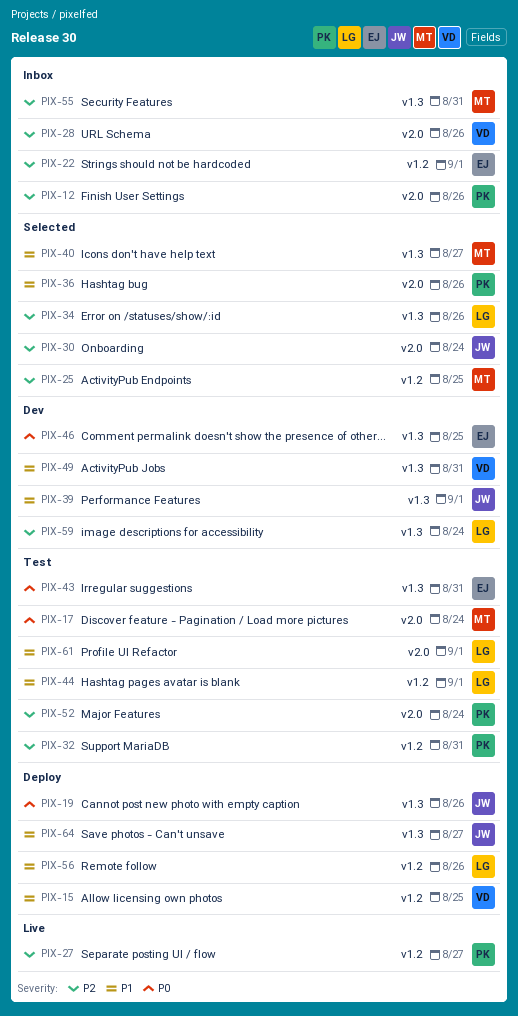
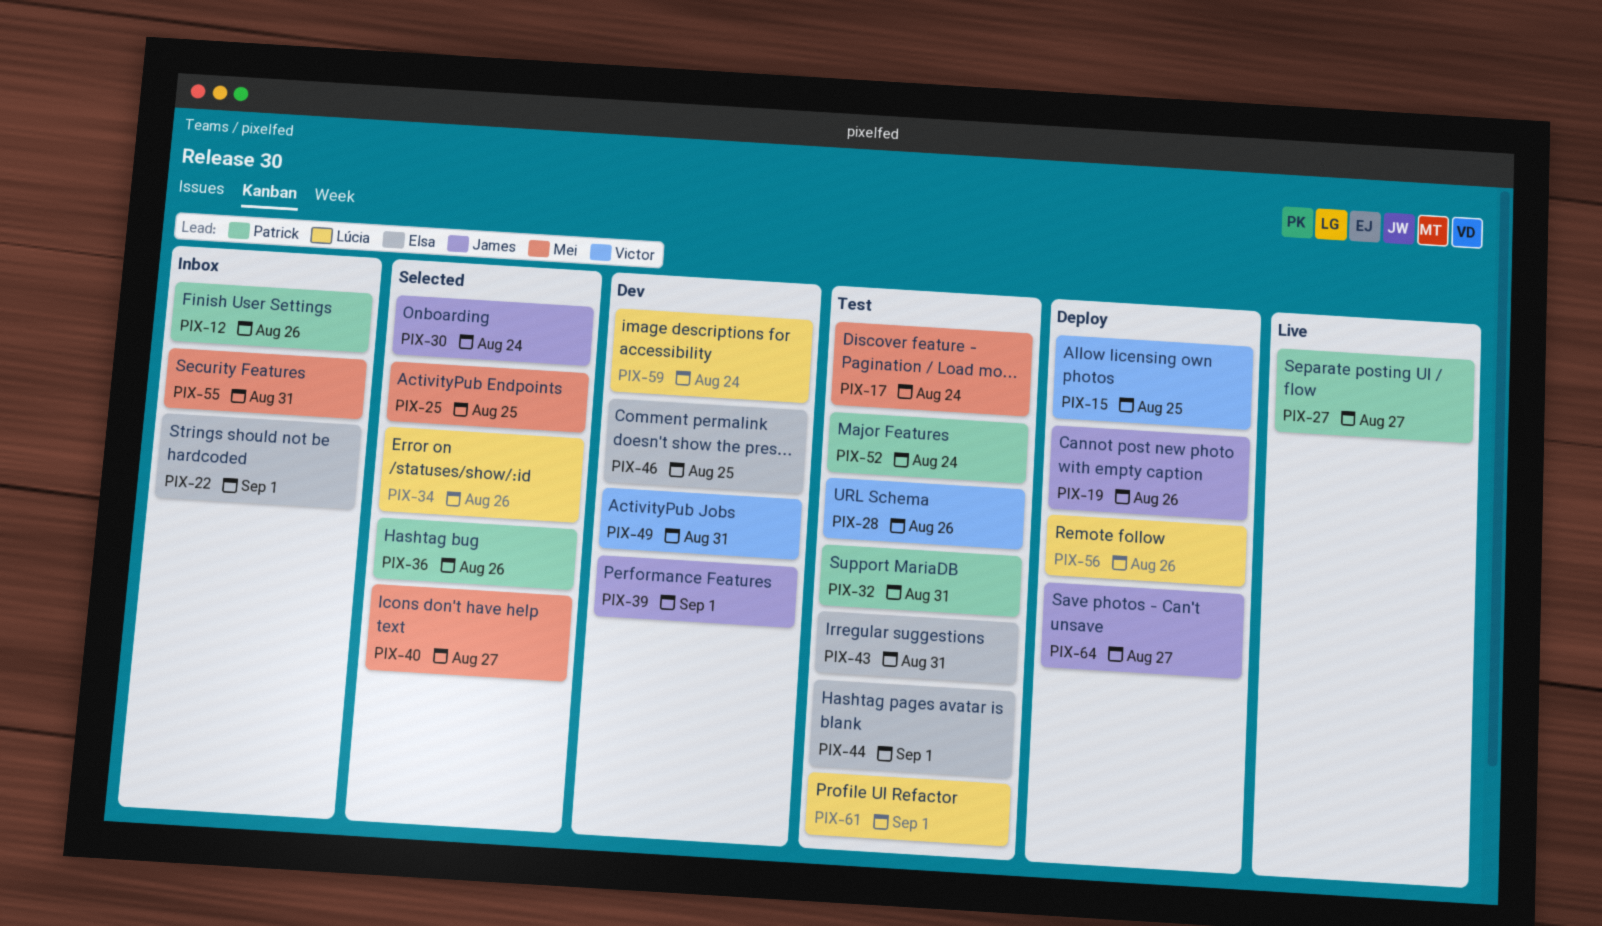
PIX-28, status: Inbox -> Test
PIX-44, owner: Lúcia -> Elsa

